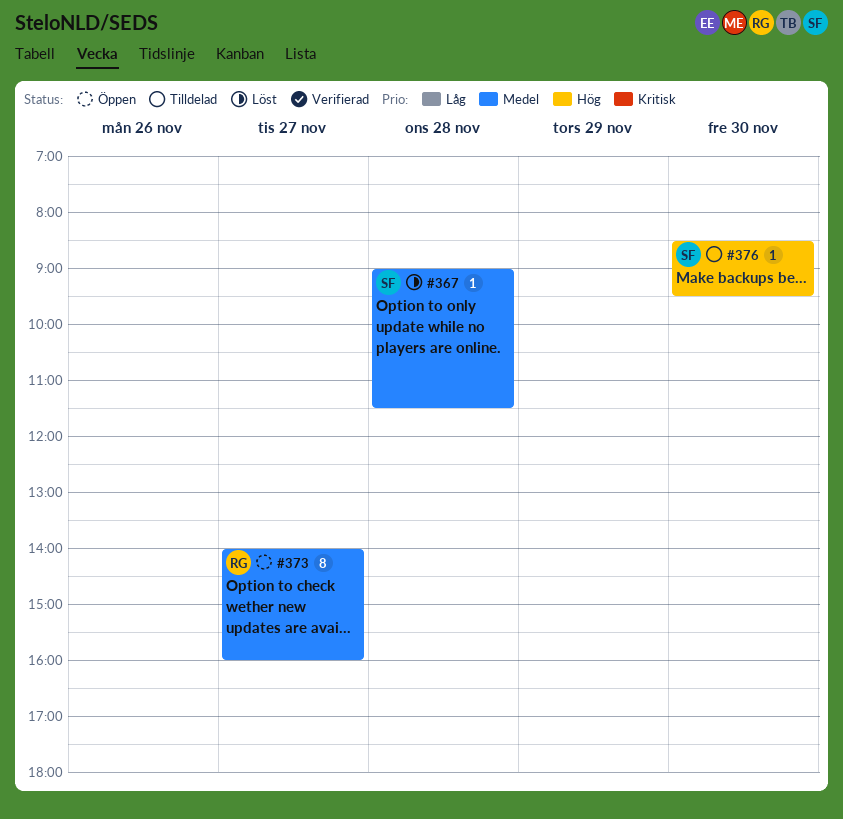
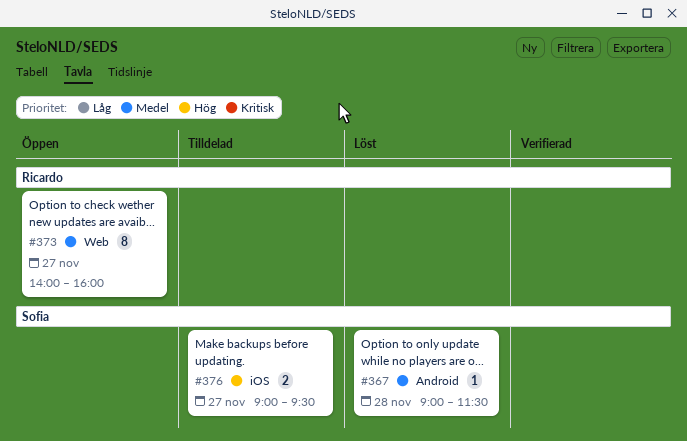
#376, estimate: 1 -> 2
#376, day: Nov 30 -> Nov 27
#376, begins: 08:30 -> 09:00

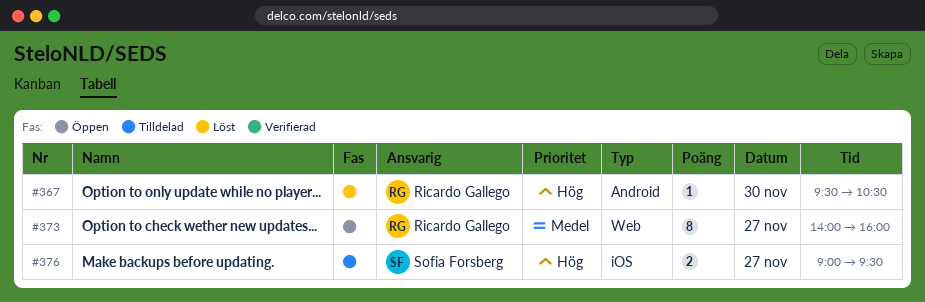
#367, owner: Sofia Forsberg -> Ricardo Gallego
#367, priority: Medel -> Hög
#367, day: Nov 28 -> Nov 30
#367, begins: 09:00 -> 09:30
#367, ends: 11:30 -> 10:30

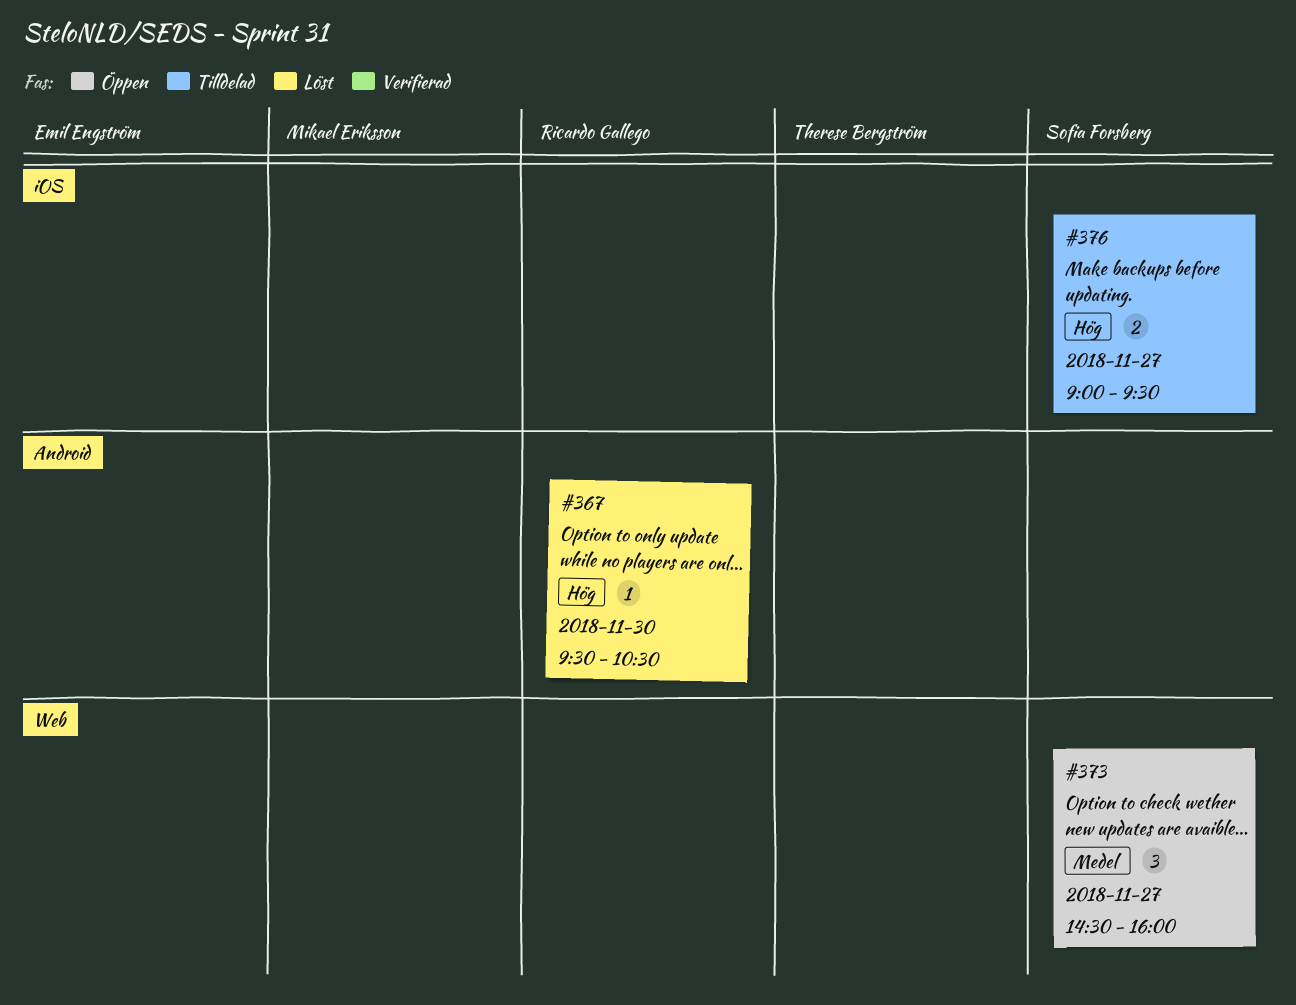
#373, owner: Ricardo Gallego -> Sofia Forsberg
#373, estimate: 8 -> 3
#373, begins: 14:00 -> 14:30

